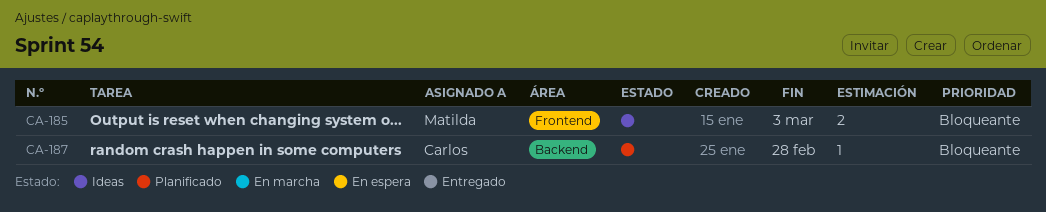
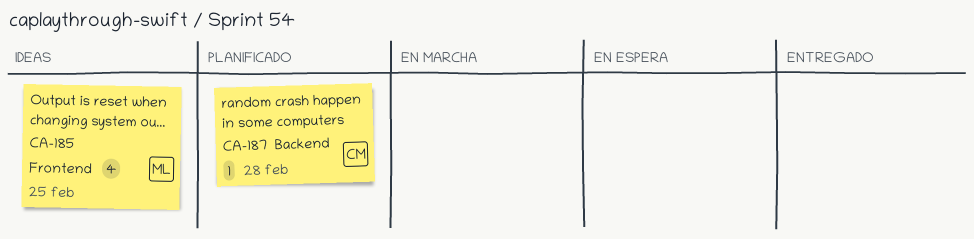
CA-185, estimate: 2 -> 4
CA-185, due: Mar 3 -> Feb 25

